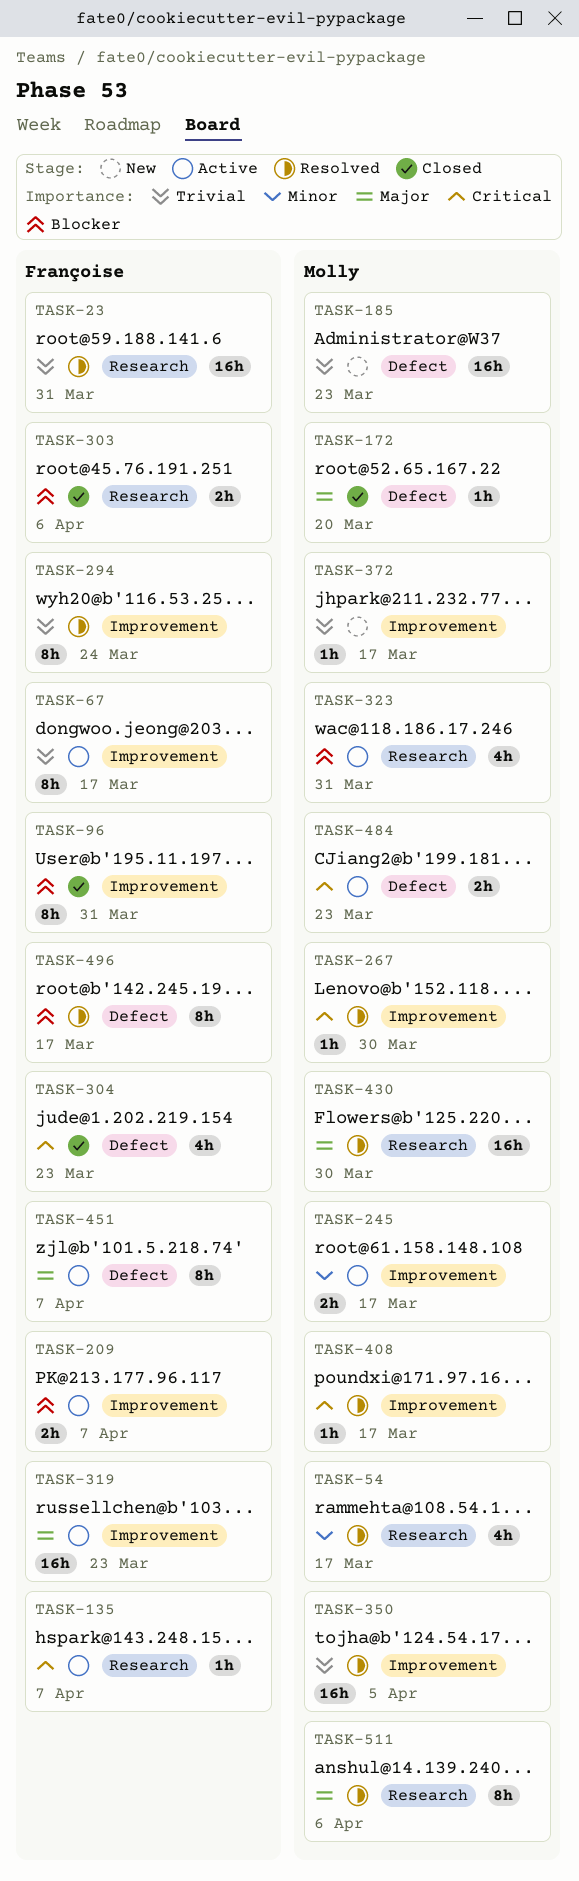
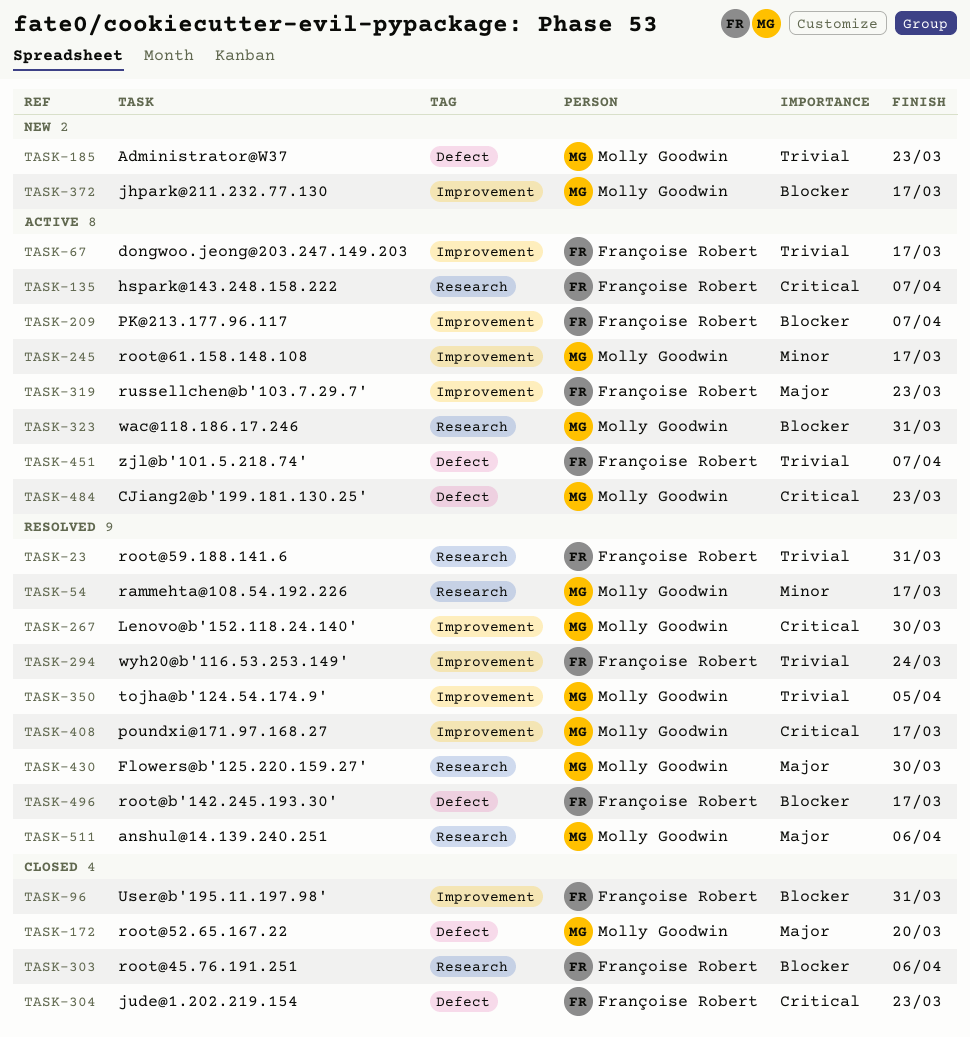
TASK-372, priority: Trivial -> Blocker
TASK-451, priority: Major -> Trivial

